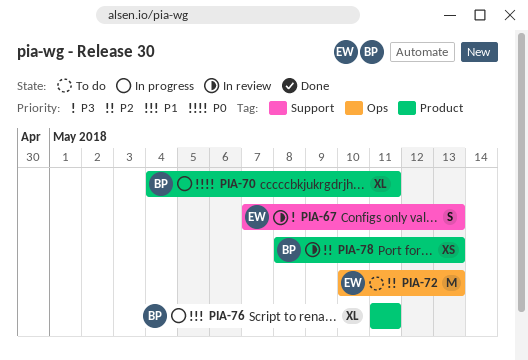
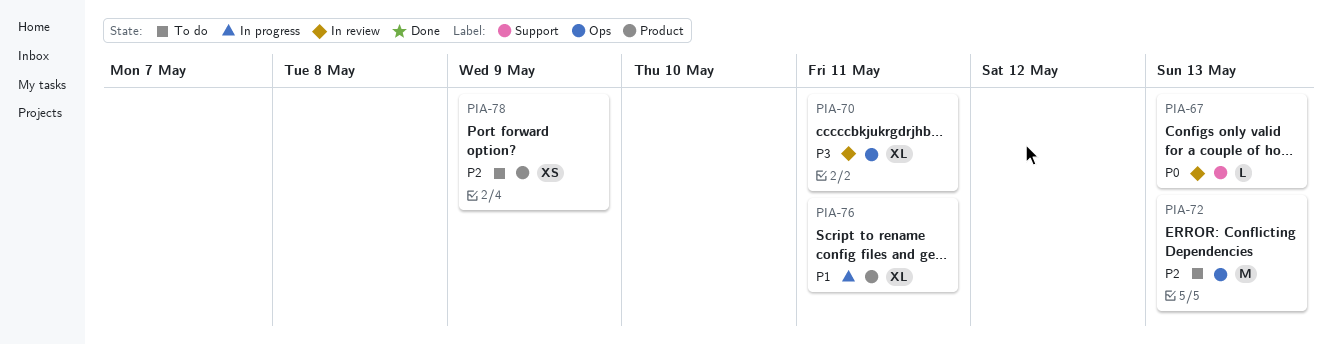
PIA-67, priority: P3 -> P0
PIA-67, estimate: S -> L
PIA-70, status: In progress -> In review
PIA-70, priority: P0 -> P3
PIA-70, label: Product -> Ops
PIA-78, status: In review -> To do
PIA-78, due: May 13 -> May 9

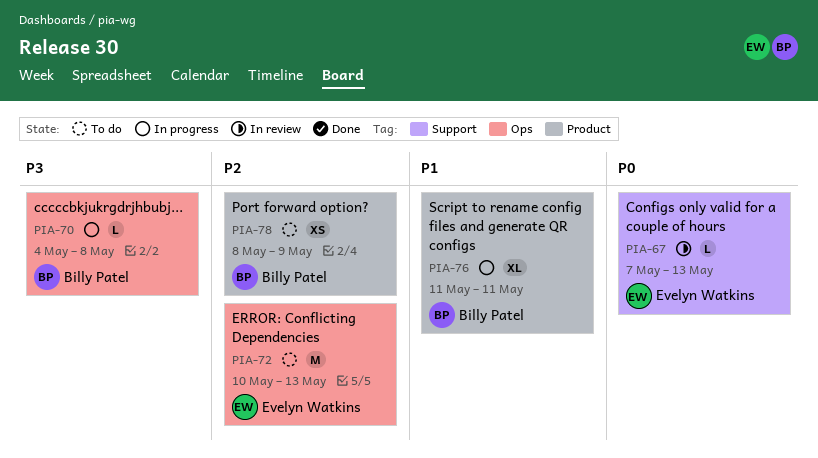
PIA-70, status: In review -> In progress
PIA-70, estimate: XL -> L
PIA-70, due: May 11 -> May 8

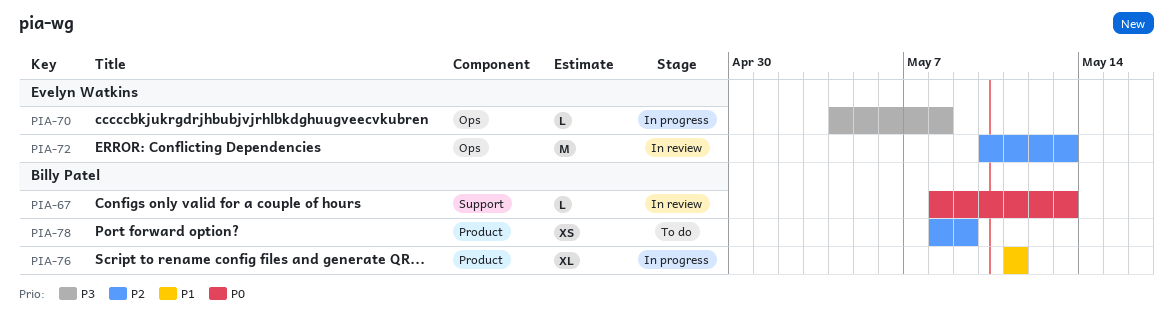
PIA-67, owner: Evelyn Watkins -> Billy Patel
PIA-67, start: May 7 -> May 8
PIA-70, owner: Billy Patel -> Evelyn Watkins
PIA-72, status: To do -> In review

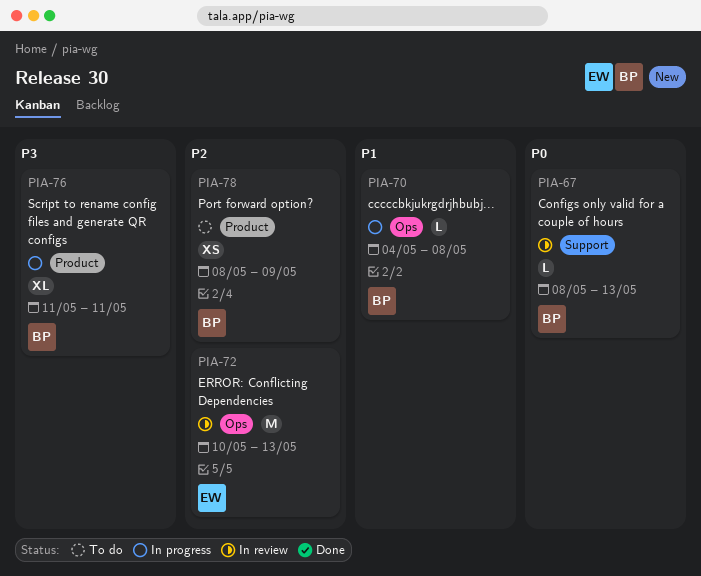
PIA-70, owner: Evelyn Watkins -> Billy Patel
PIA-70, priority: P3 -> P1
PIA-76, priority: P1 -> P3

